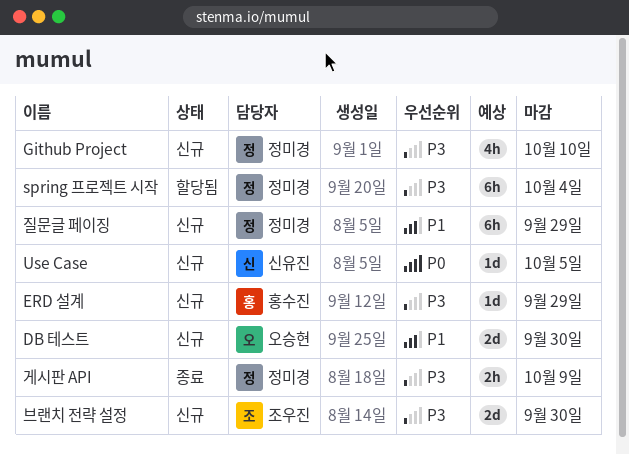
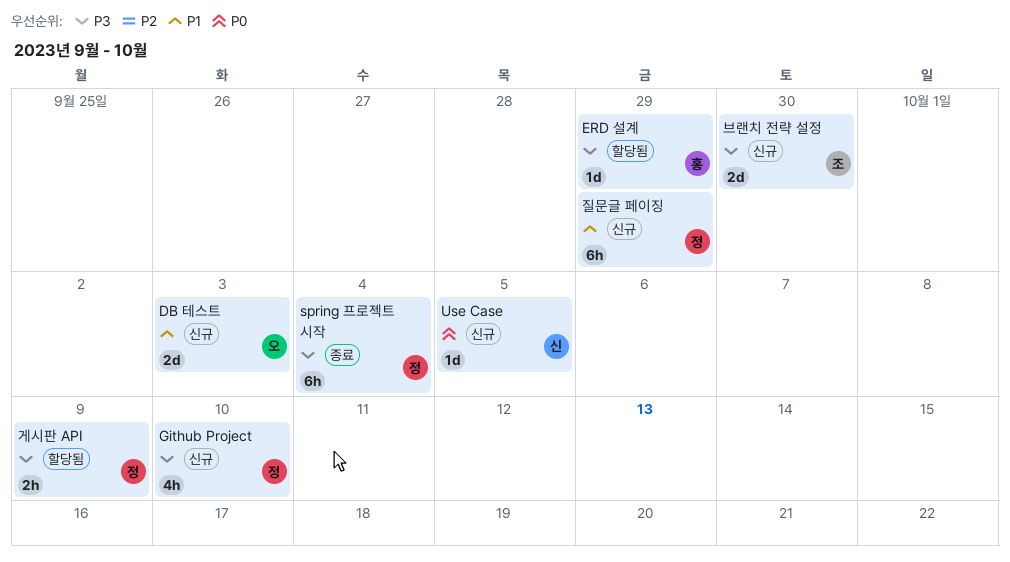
DB 테스트, due: Sep 30 -> Oct 3
ERD 설계, status: 신규 -> 할당됨
spring 프로젝트 시작, status: 할당됨 -> 종료
게시판 API, status: 종료 -> 할당됨

